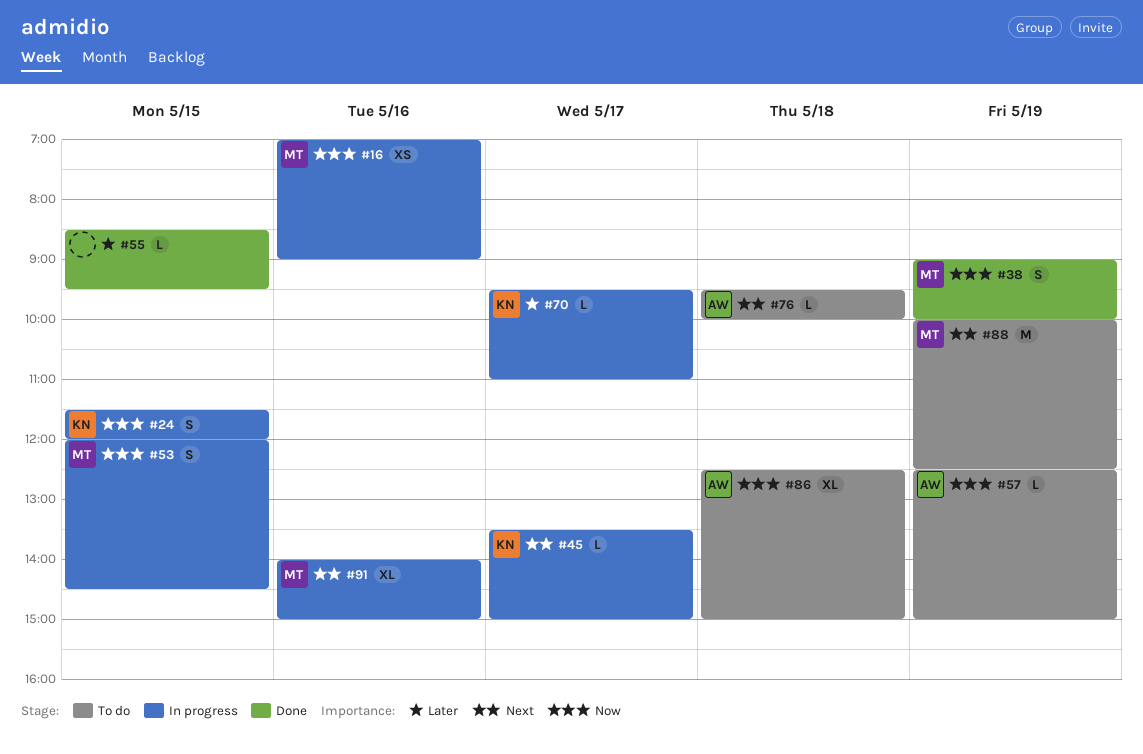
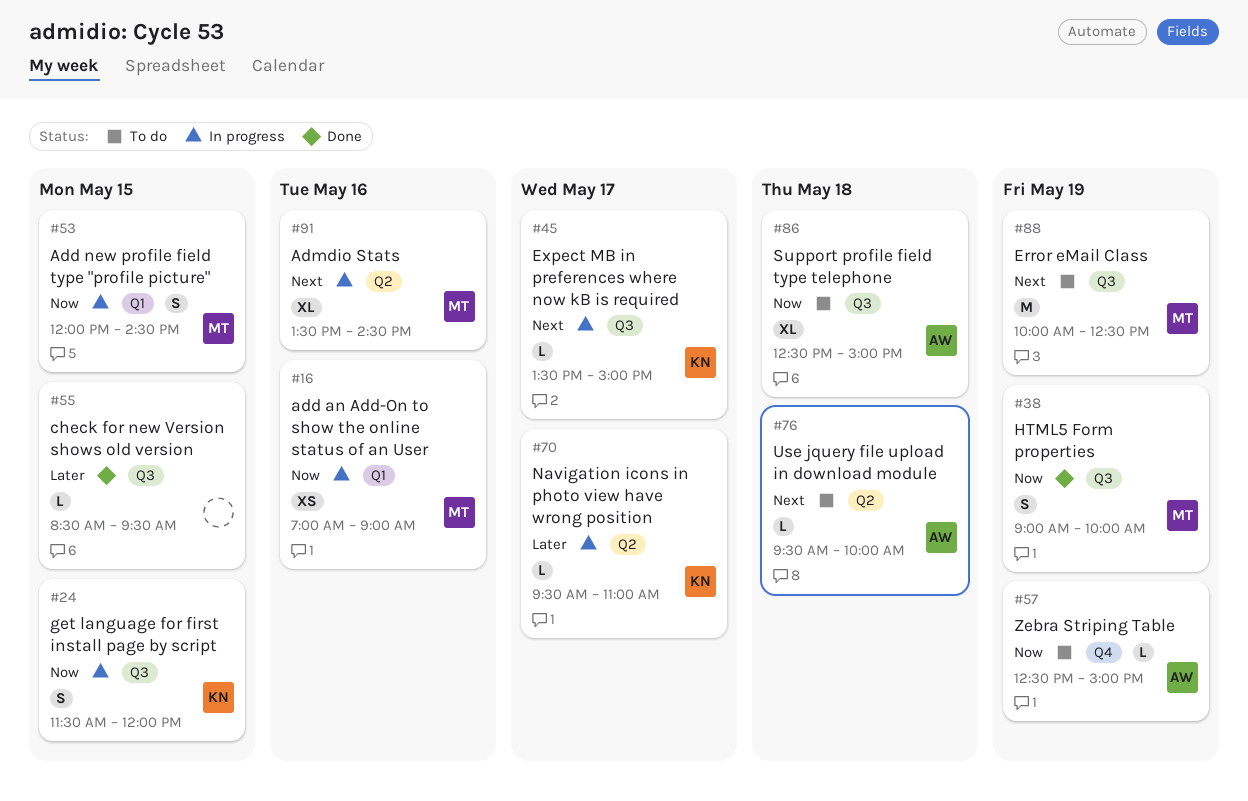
#91, begins: 14:00 -> 13:30
#91, ends: 15:00 -> 14:30

